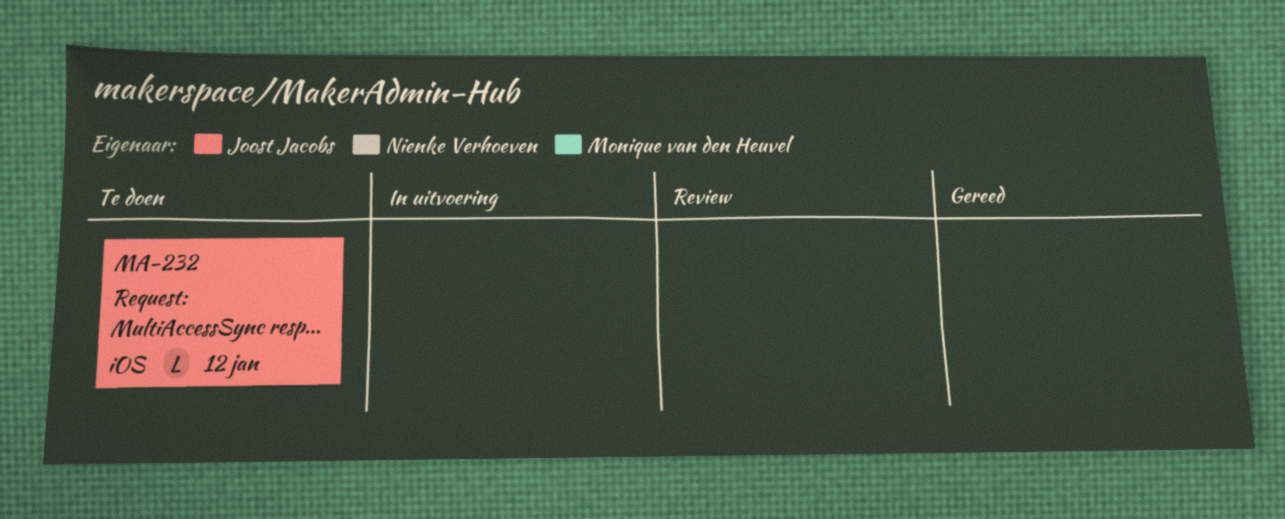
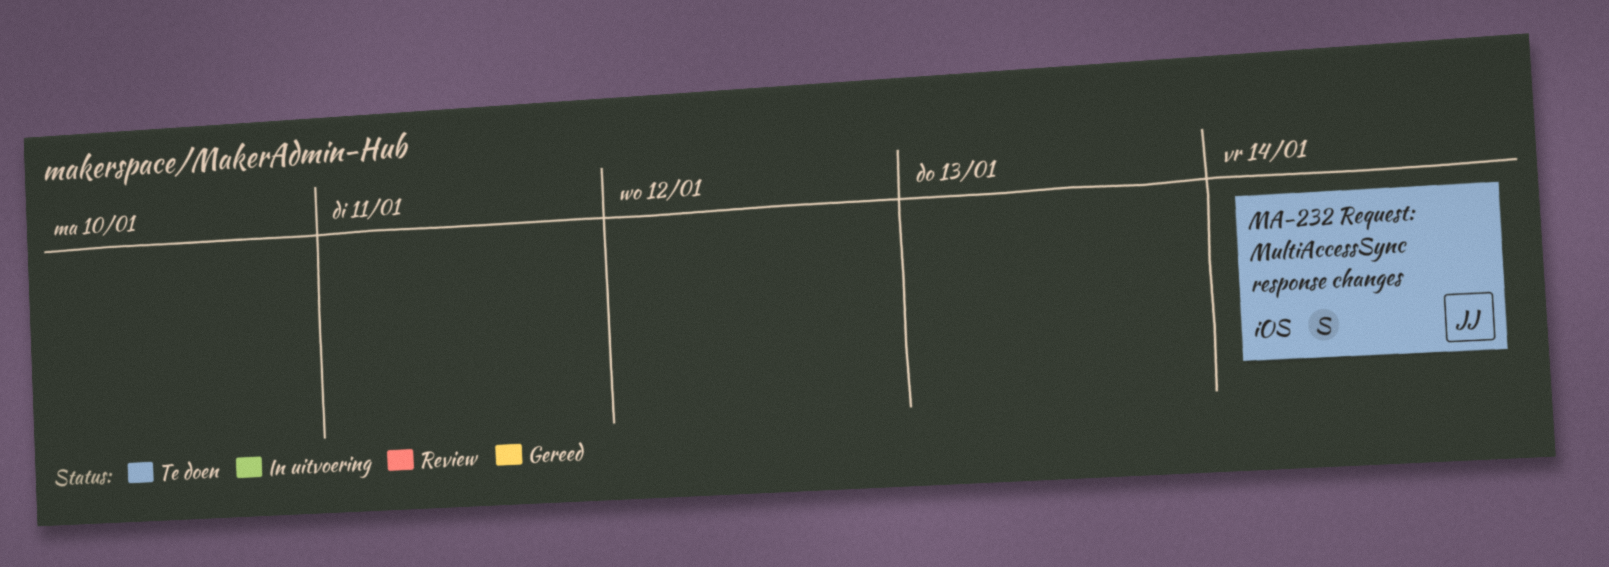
MA-232, estimate: L -> S
MA-232, due: Jan 12 -> Jan 14

